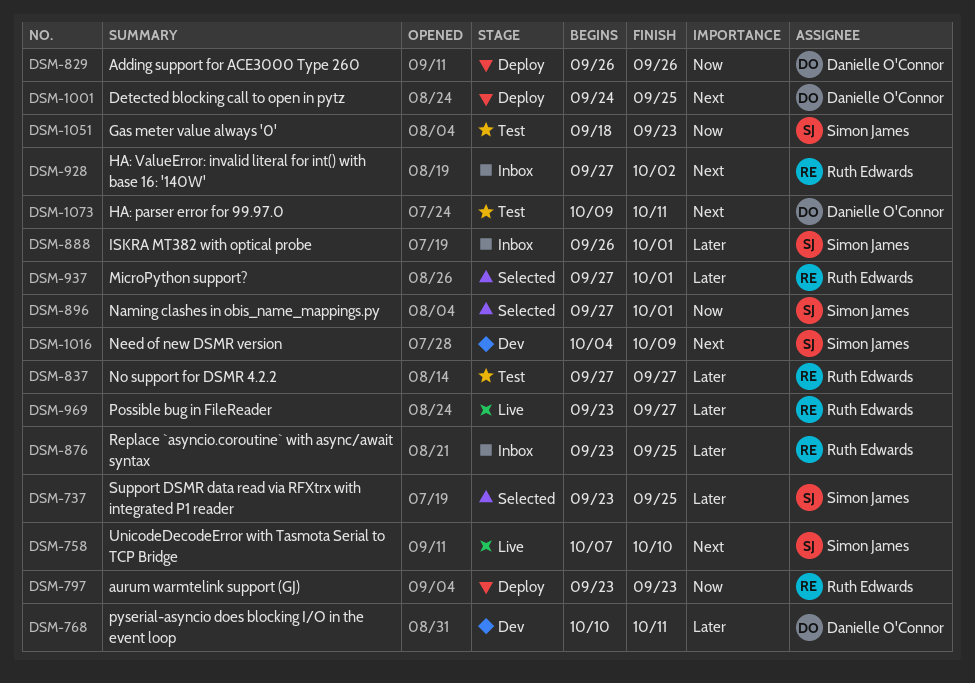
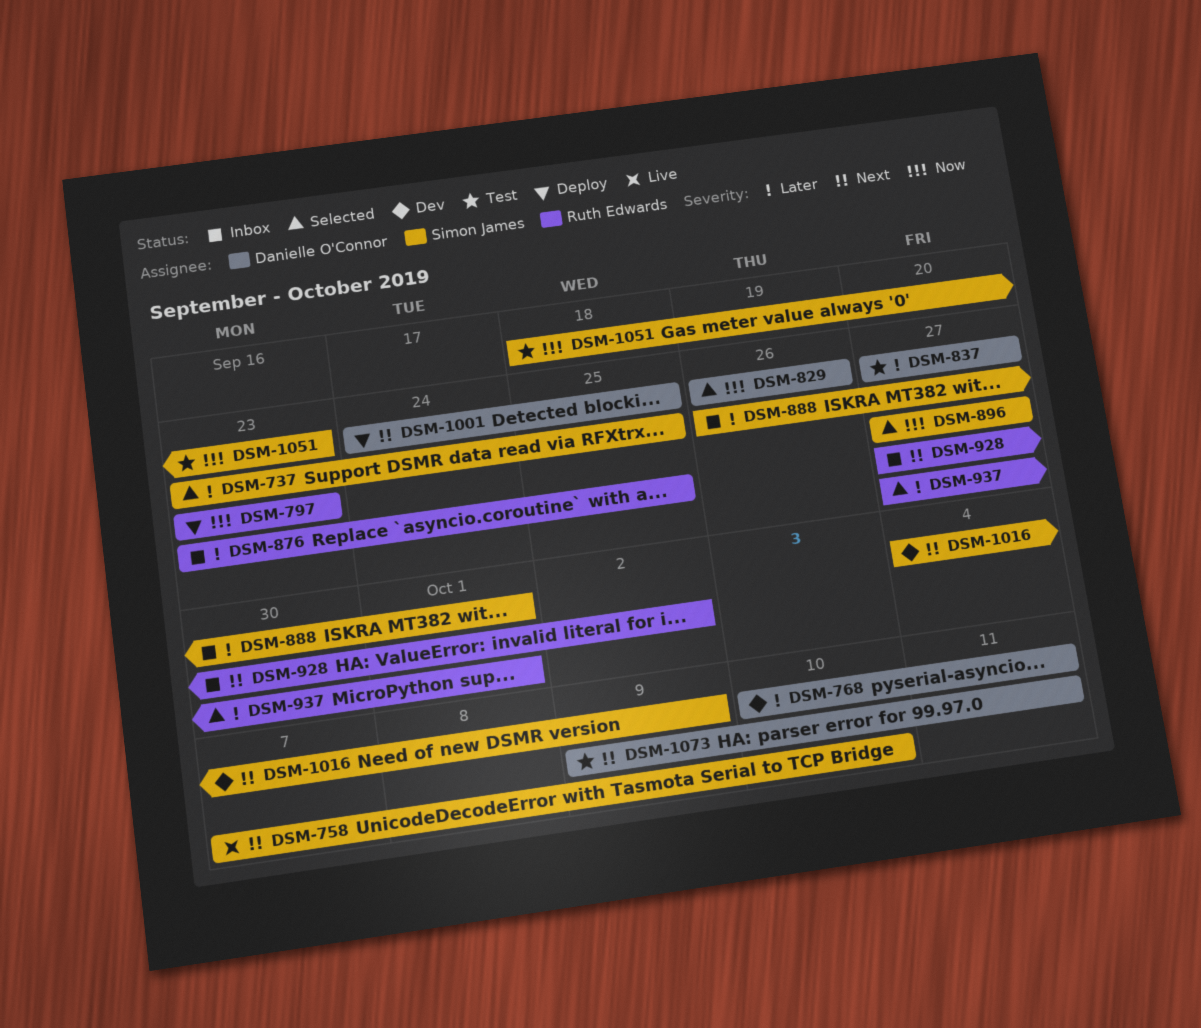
DSM-829, status: Deploy -> Selected
DSM-837, owner: Ruth Edwards -> Danielle O'Connor
DSM-896, due: Oct 1 -> Sep 27
DSM-969: present -> none

